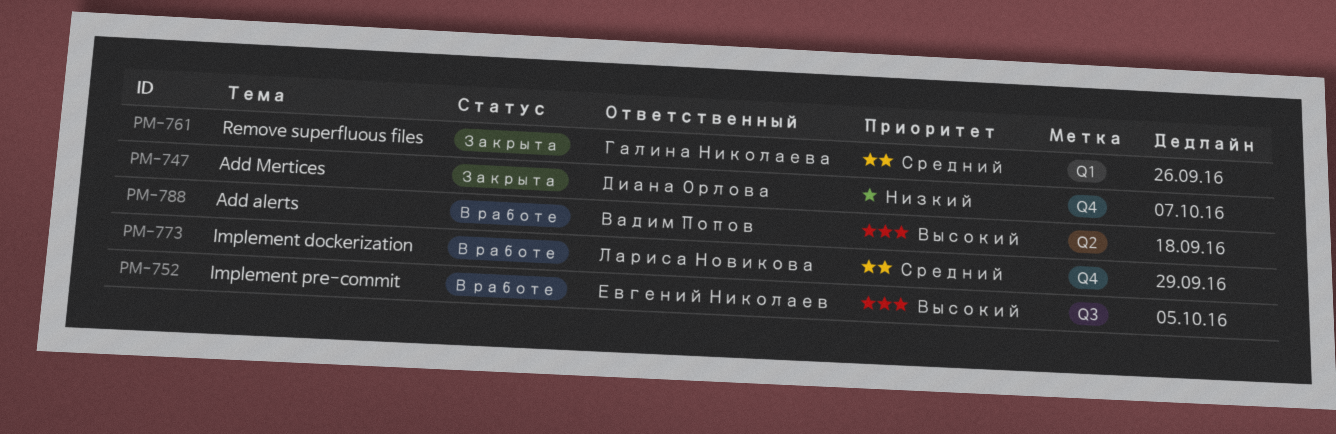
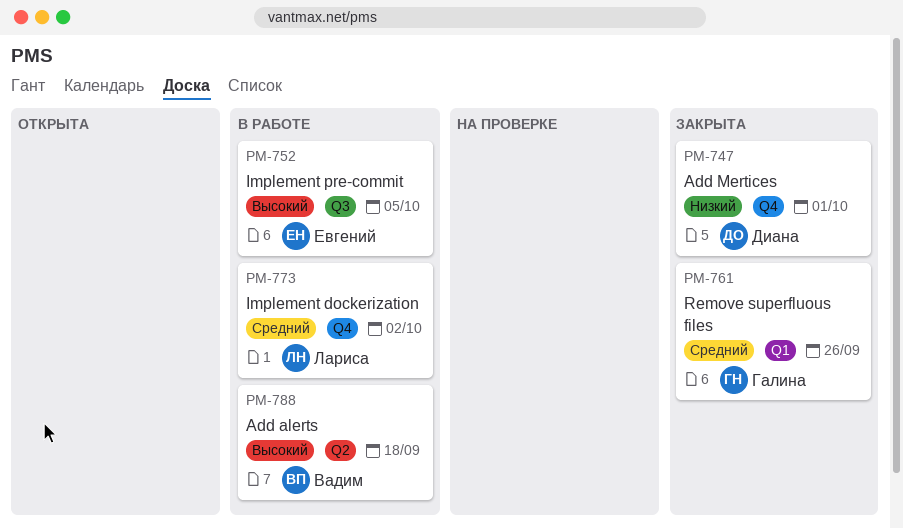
PM-747, due: Oct 7 -> Oct 1
PM-773, due: Sep 29 -> Oct 2

